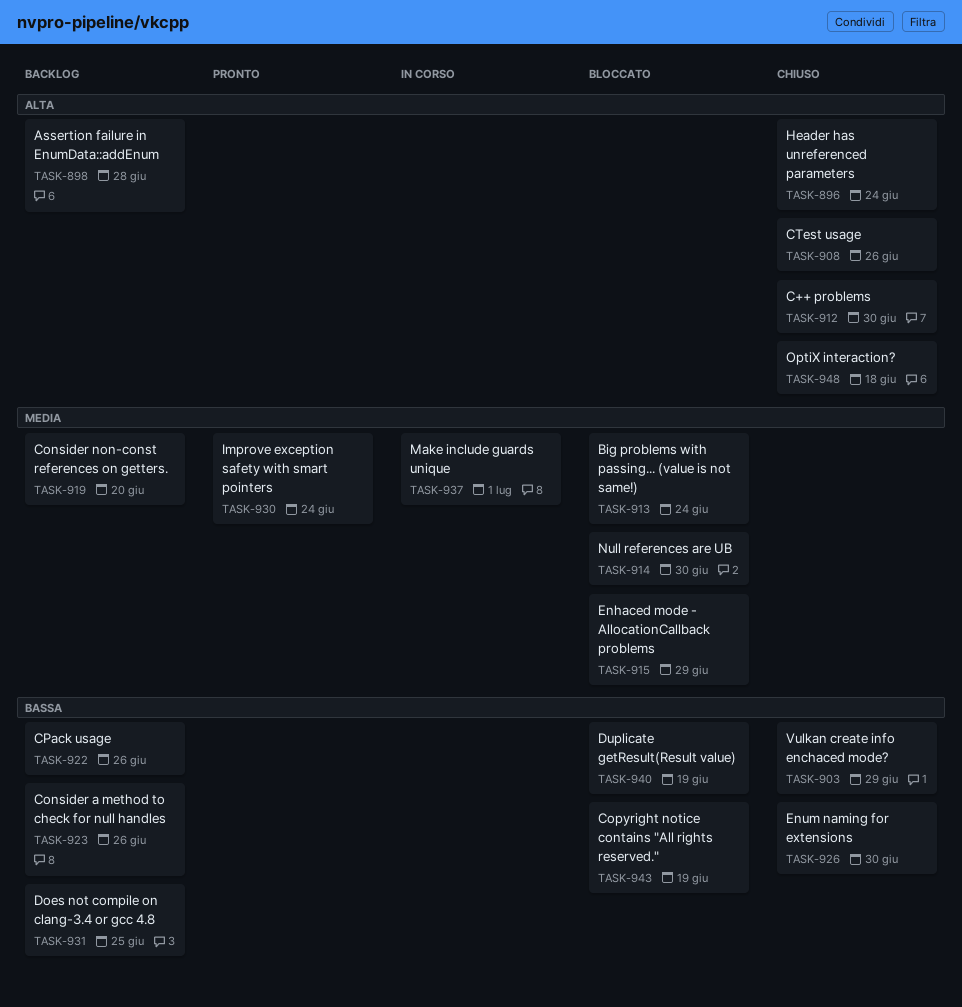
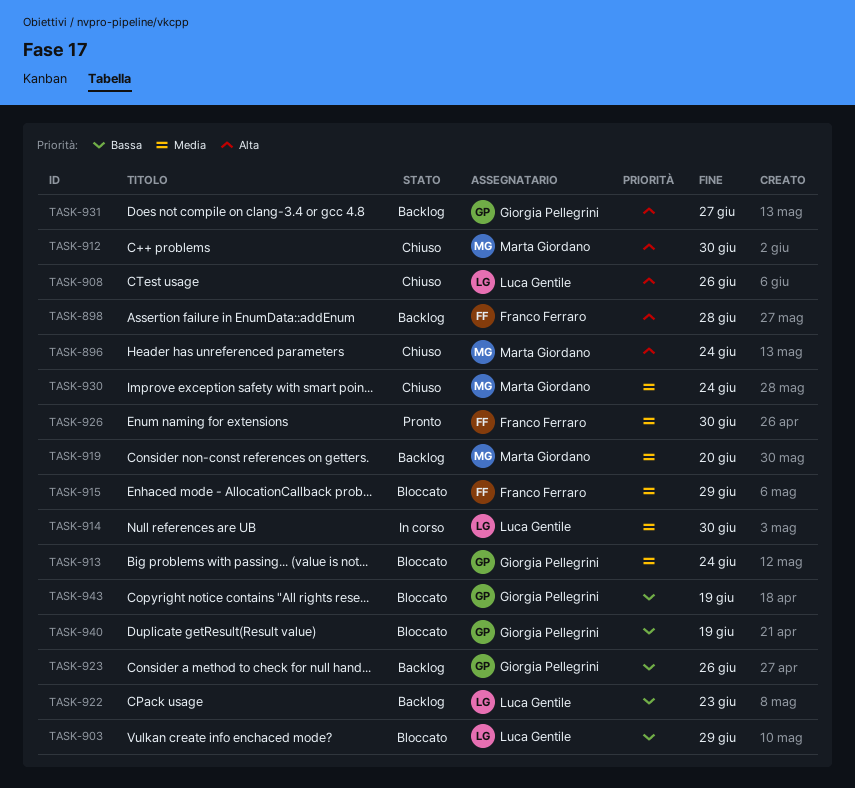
TASK-903, status: Chiuso -> Bloccato
TASK-914, status: Bloccato -> In corso
TASK-922, due: Jun 26 -> Jun 23
TASK-926, status: Chiuso -> Pronto
TASK-926, priority: Bassa -> Media
TASK-930, status: Pronto -> Chiuso
TASK-931, priority: Bassa -> Alta
TASK-931, due: Jun 25 -> Jun 27
TASK-937: present -> none
TASK-948: present -> none

